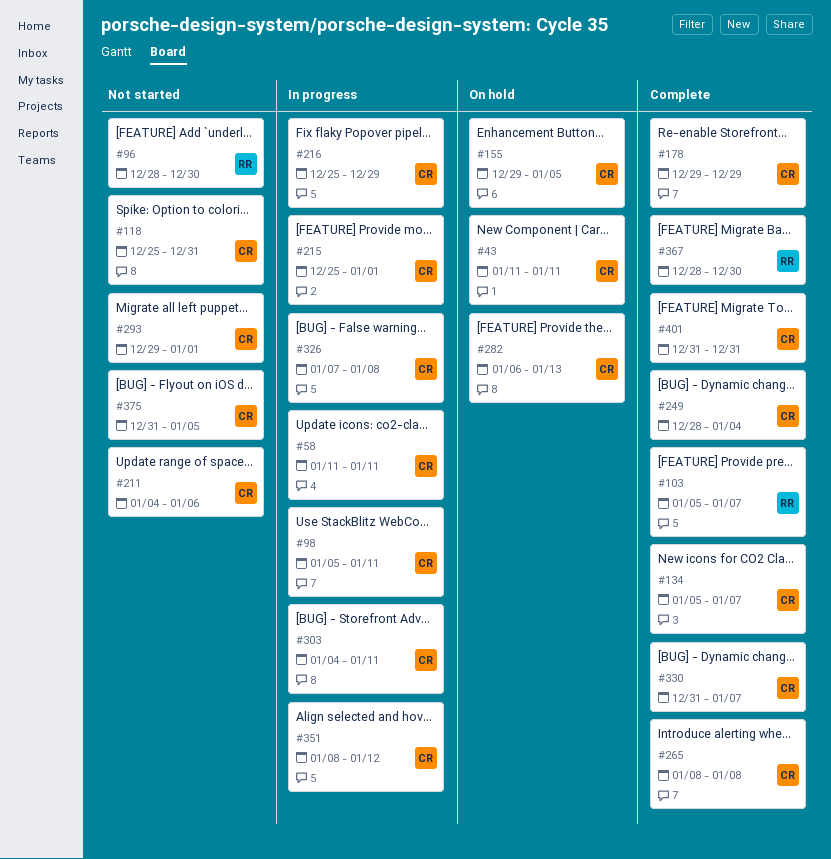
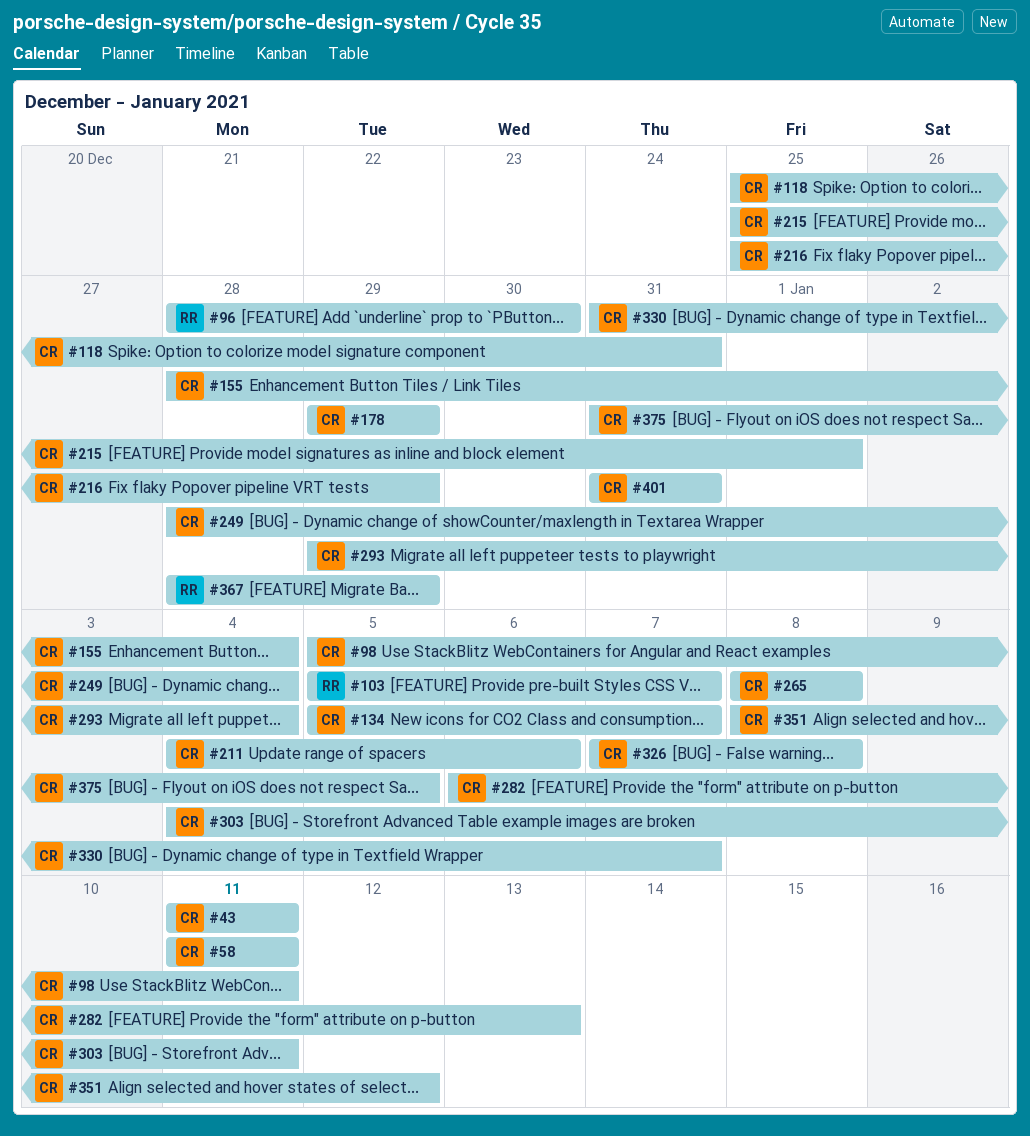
#155, start: Dec 29 -> Dec 28
#155, due: Jan 5 -> Jan 4
#293, due: Jan 1 -> Jan 4
#367, due: Dec 30 -> Dec 29

